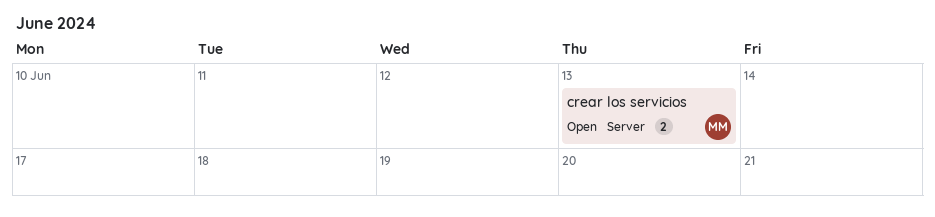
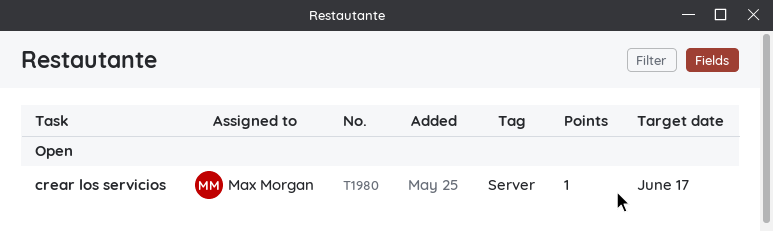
crear los servicios, estimate: 2 -> 1
crear los servicios, due: Jun 13 -> Jun 17

